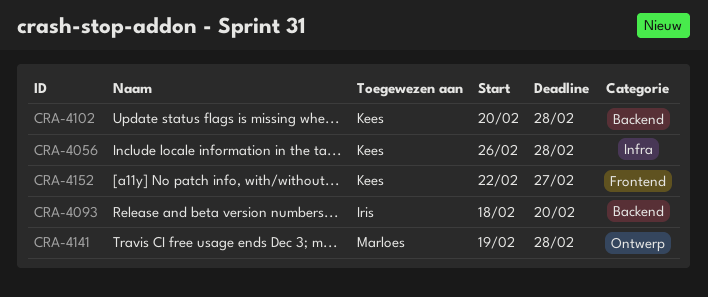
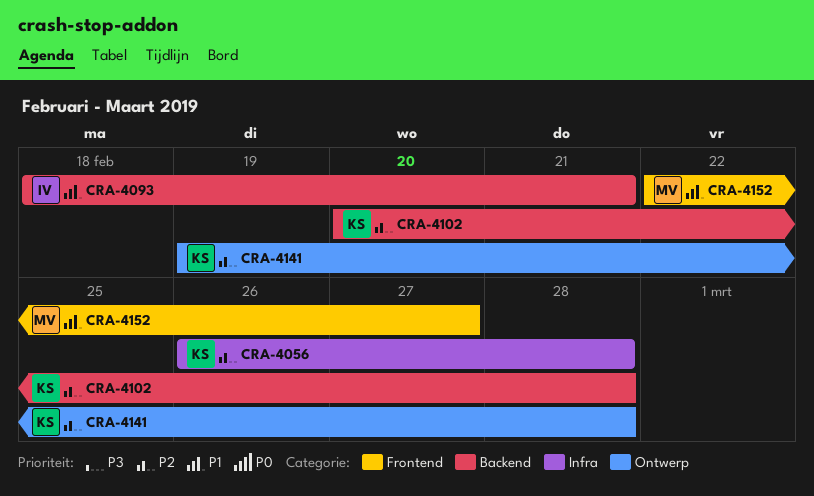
CRA-4093, due: Feb 20 -> Feb 21
CRA-4141, owner: Marloes -> Kees
CRA-4152, owner: Kees -> Marloes

